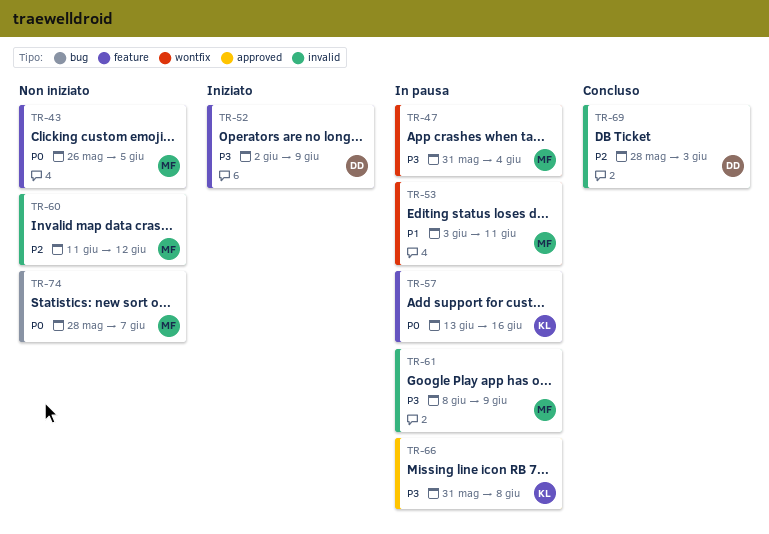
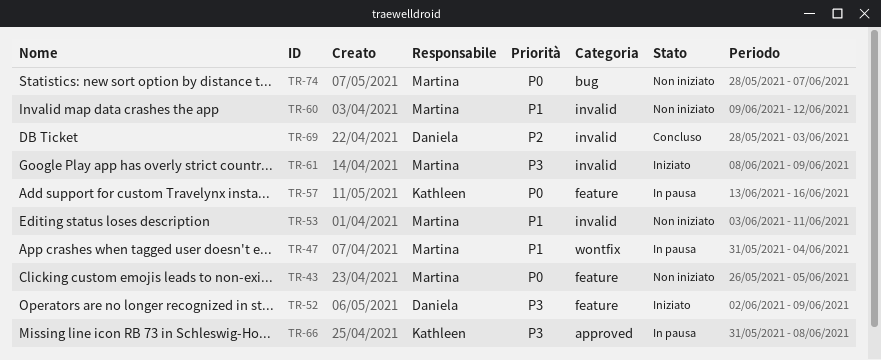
TR-47, priority: P3 -> P1
TR-53, status: In pausa -> Non iniziato
TR-53, label: wontfix -> invalid
TR-60, priority: P2 -> P1
TR-60, start: Jun 11 -> Jun 9
TR-61, status: In pausa -> Iniziato

